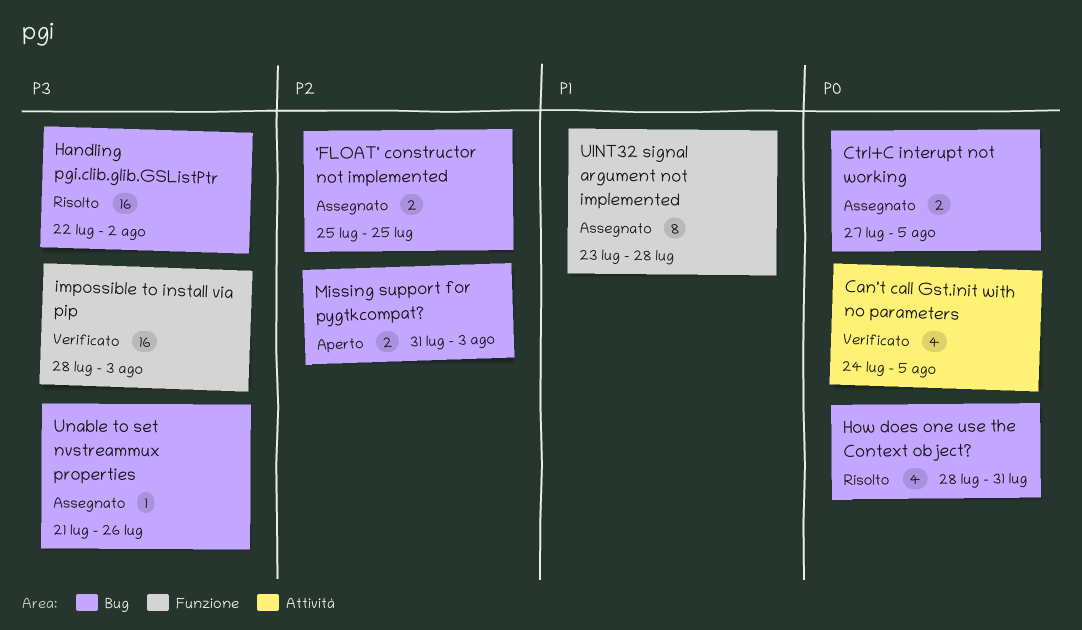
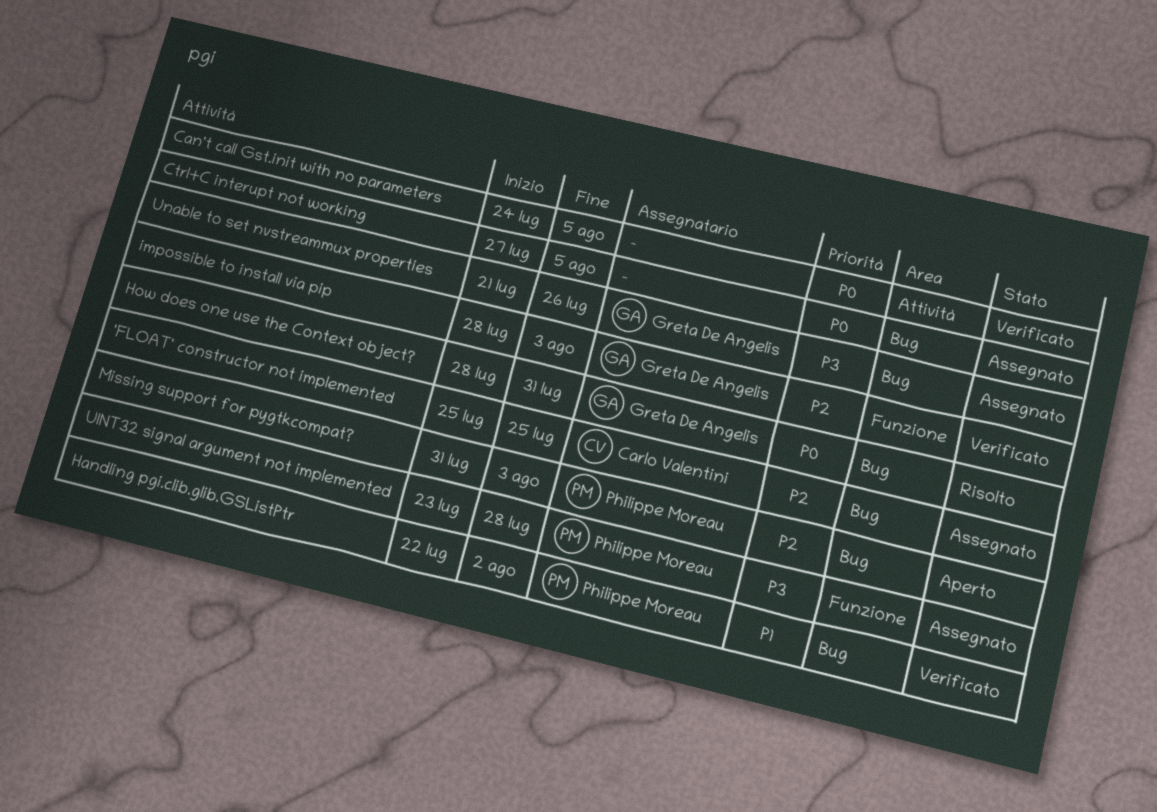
Handling pgi.clib.glib.GSListPtr, status: Risolto -> Verificato
Handling pgi.clib.glib.GSListPtr, priority: P3 -> P1
impossible to install via pip, priority: P3 -> P2
UINT32 signal argument not implemented, priority: P1 -> P3

